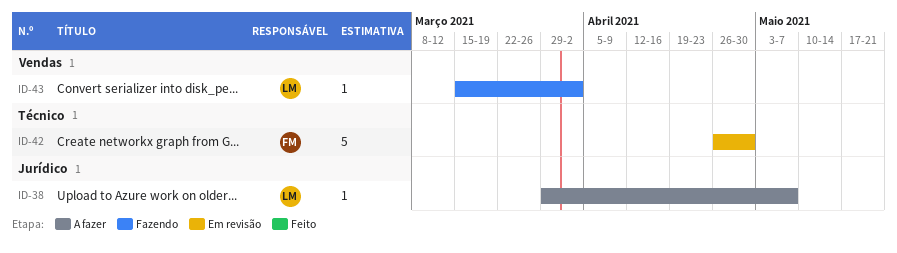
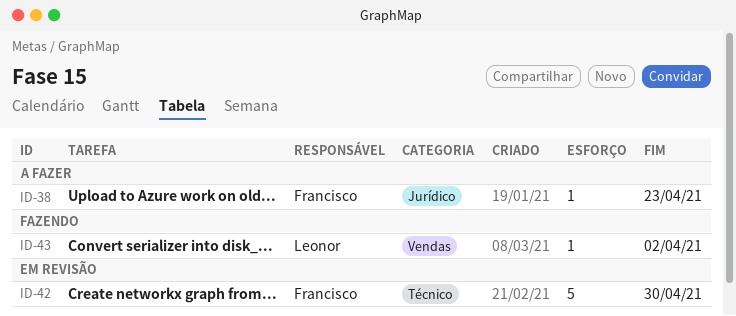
ID-38, owner: Leonor -> Francisco
ID-38, due: May 7 -> Apr 23

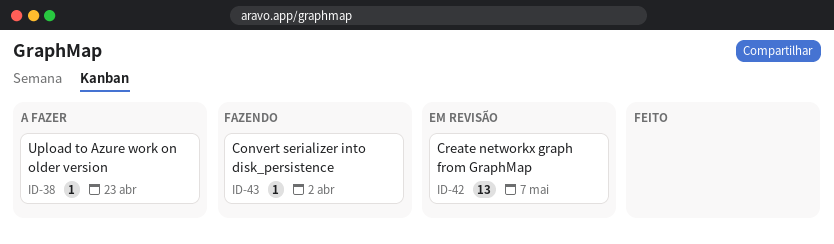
ID-42, estimate: 5 -> 13
ID-42, due: Apr 30 -> May 7

